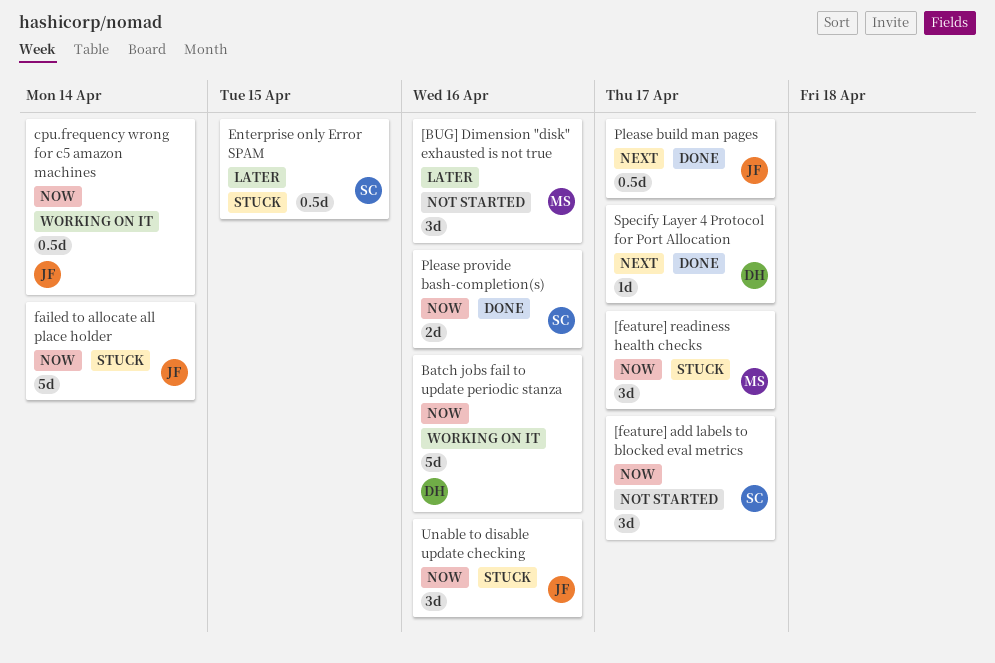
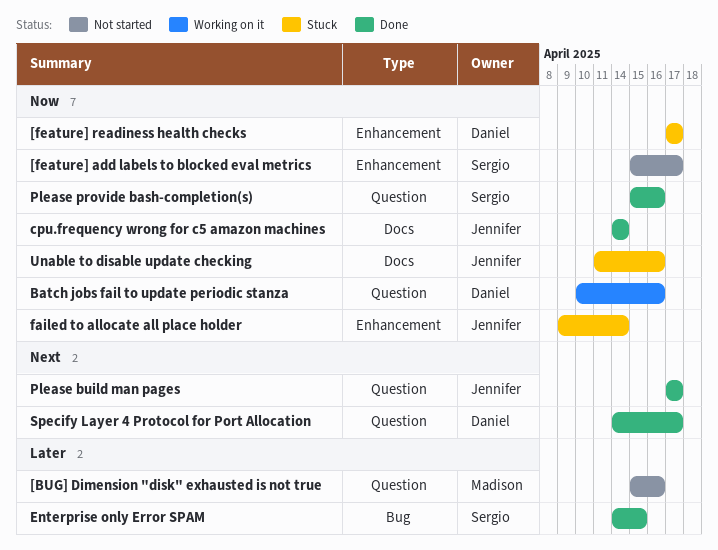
[feature] readiness health checks, owner: Madison -> Daniel
cpu.frequency wrong for c5 amazon machines, status: Working on it -> Done
Enterprise only Error SPAM, status: Stuck -> Done

